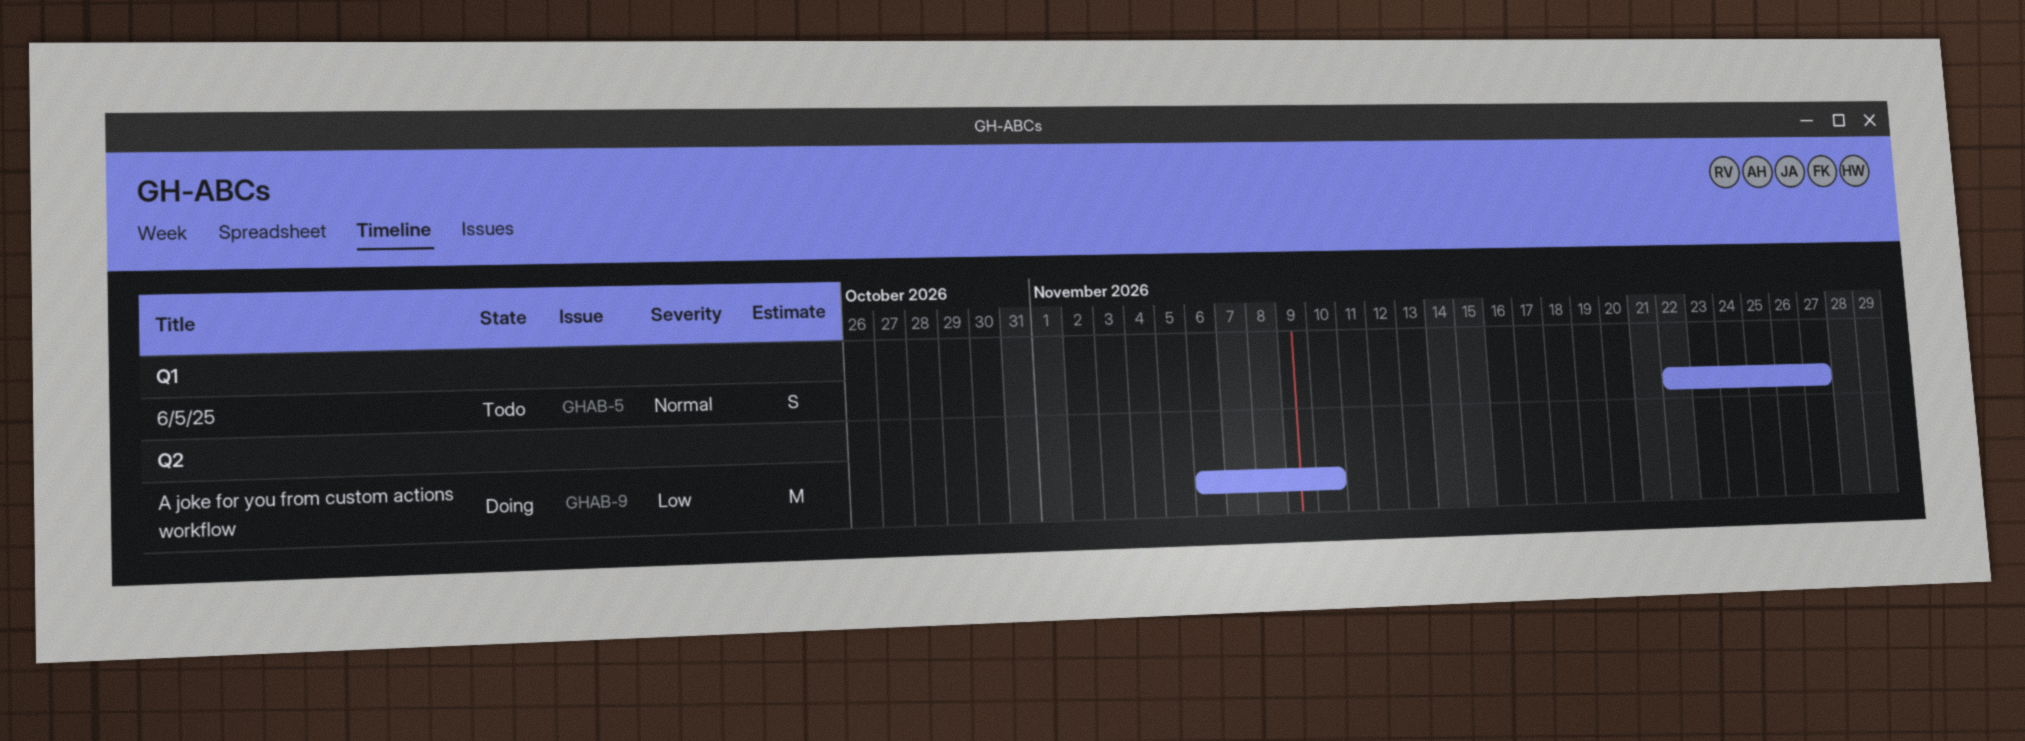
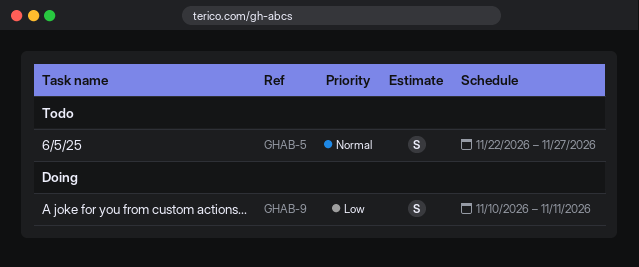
GHAB-9, estimate: M -> S
GHAB-9, start: Nov 6 -> Nov 10
GHAB-9, due: Nov 10 -> Nov 11

